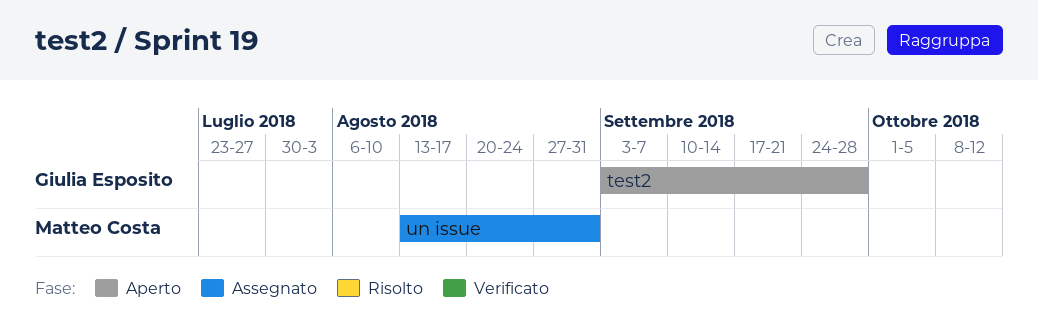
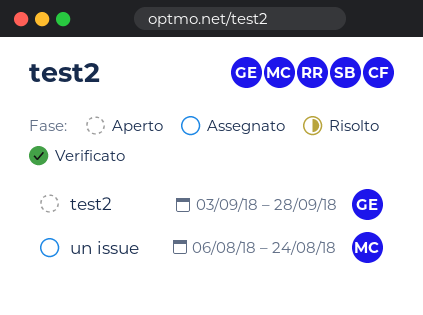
un issue, start: Aug 13 -> Aug 6
un issue, due: Aug 31 -> Aug 24

